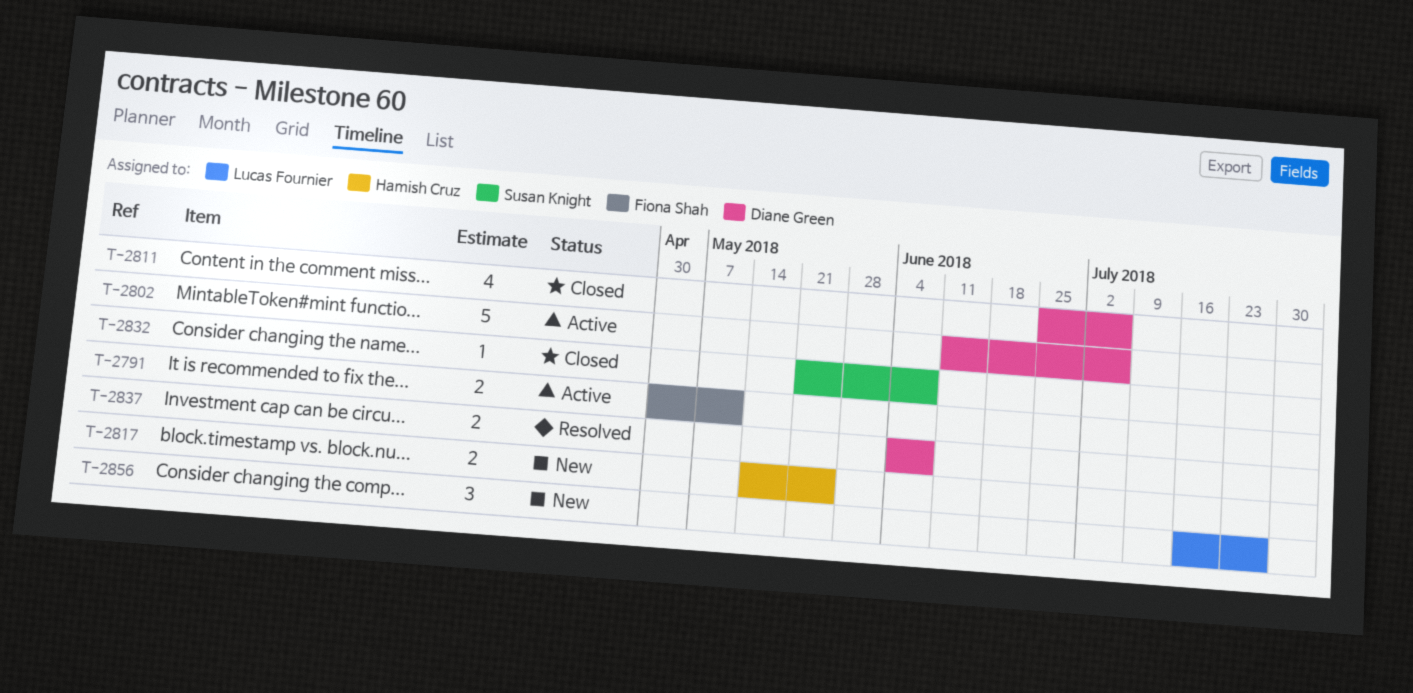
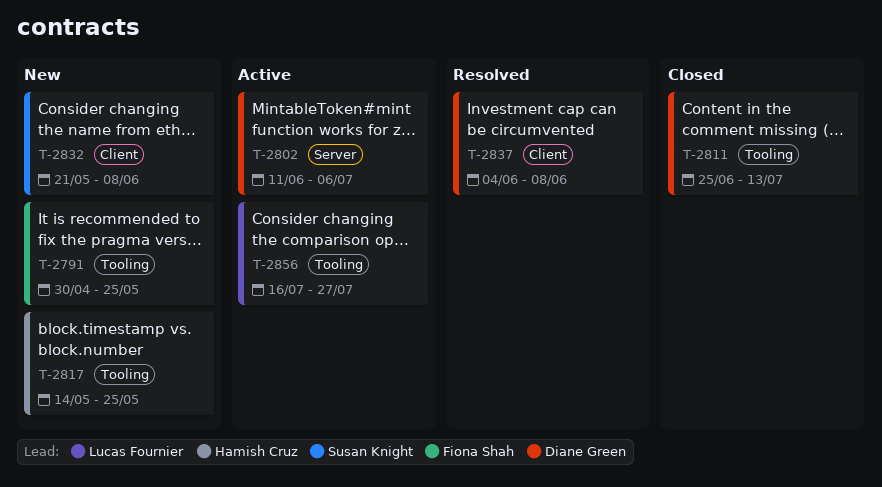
T-2791, status: Active -> New
T-2791, due: May 11 -> May 25
T-2811, due: Jul 6 -> Jul 13
T-2832, status: Closed -> New
T-2856, status: New -> Active

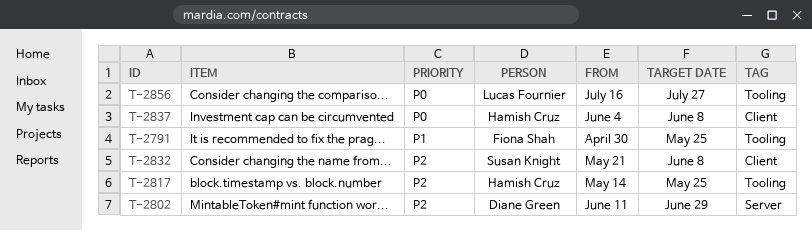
T-2802, due: Jul 6 -> Jun 29
T-2811: present -> none
T-2837, owner: Diane Green -> Hamish Cruz

